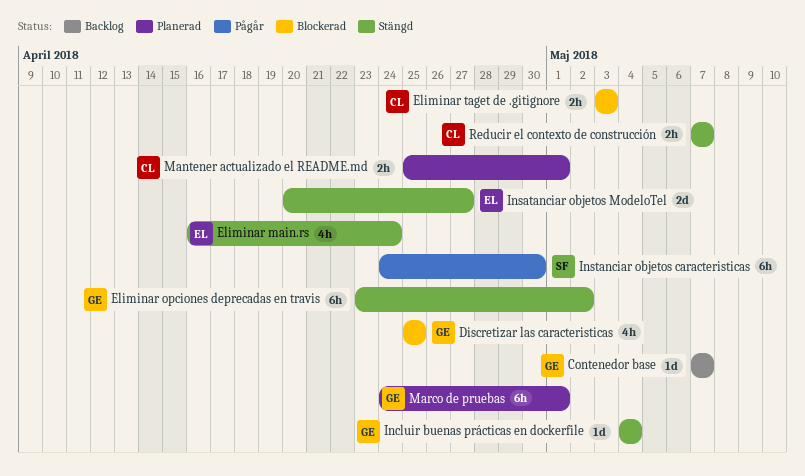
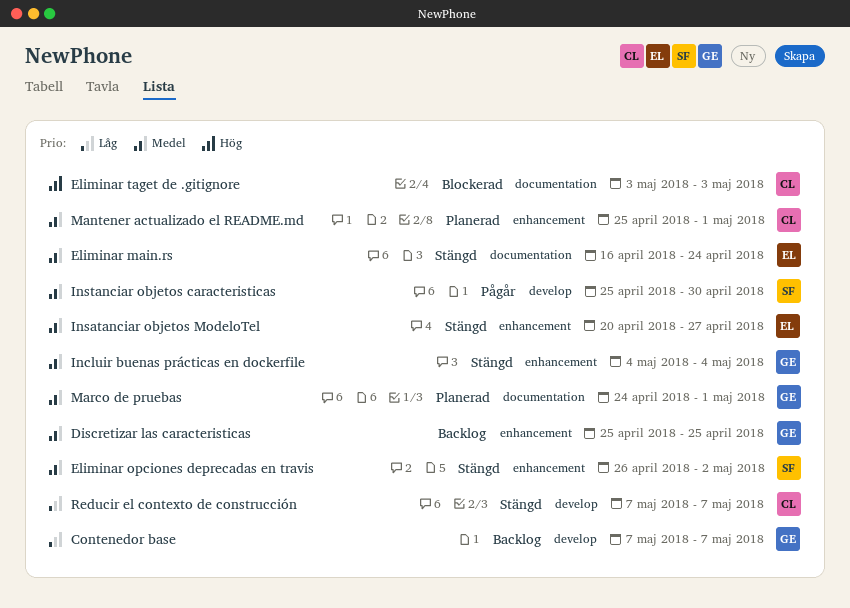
Discretizar las caracteristicas, status: Blockerad -> Backlog
Eliminar opciones deprecadas en travis, owner: GE -> SF
Eliminar opciones deprecadas en travis, start: Apr 23 -> Apr 26
Instanciar objetos caracteristicas, start: Apr 24 -> Apr 25

